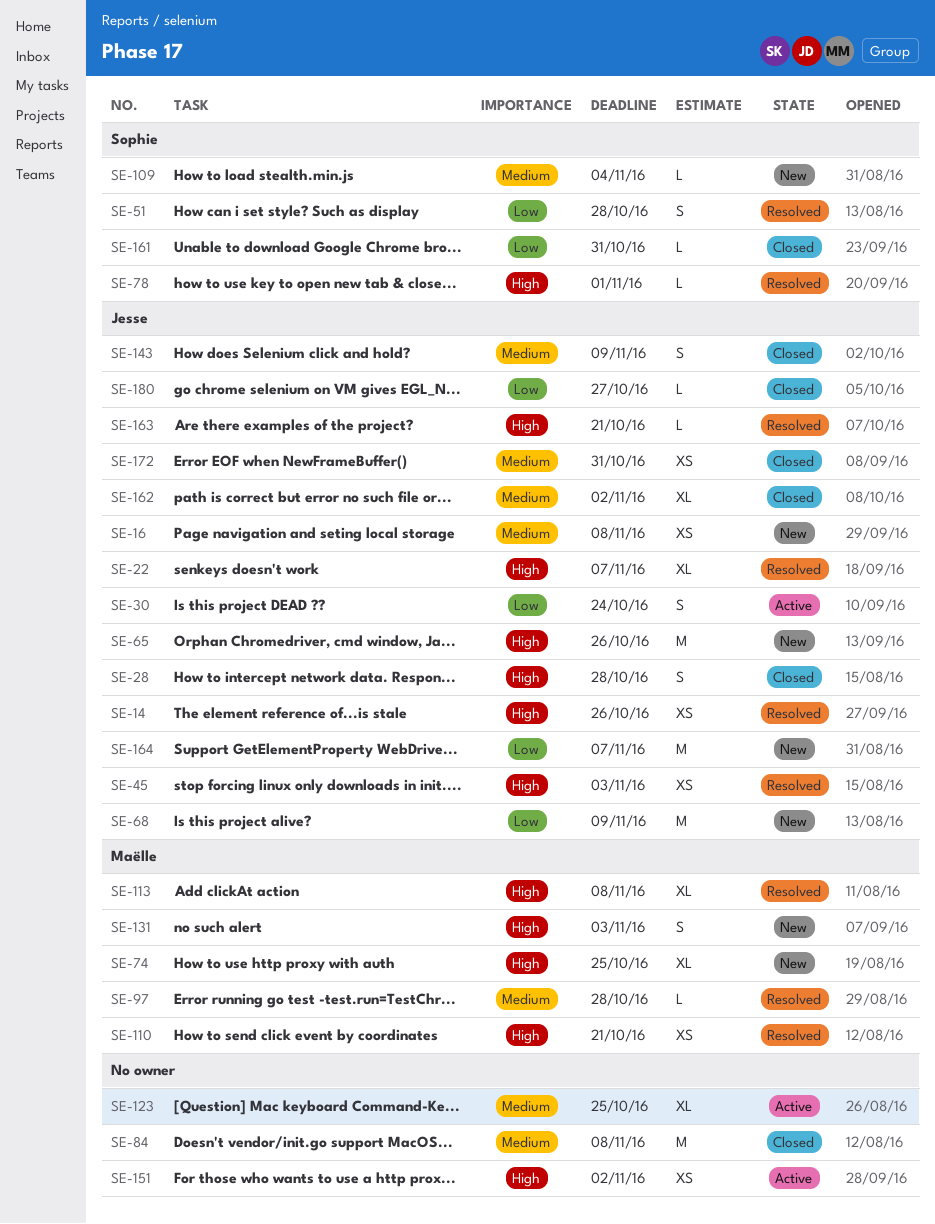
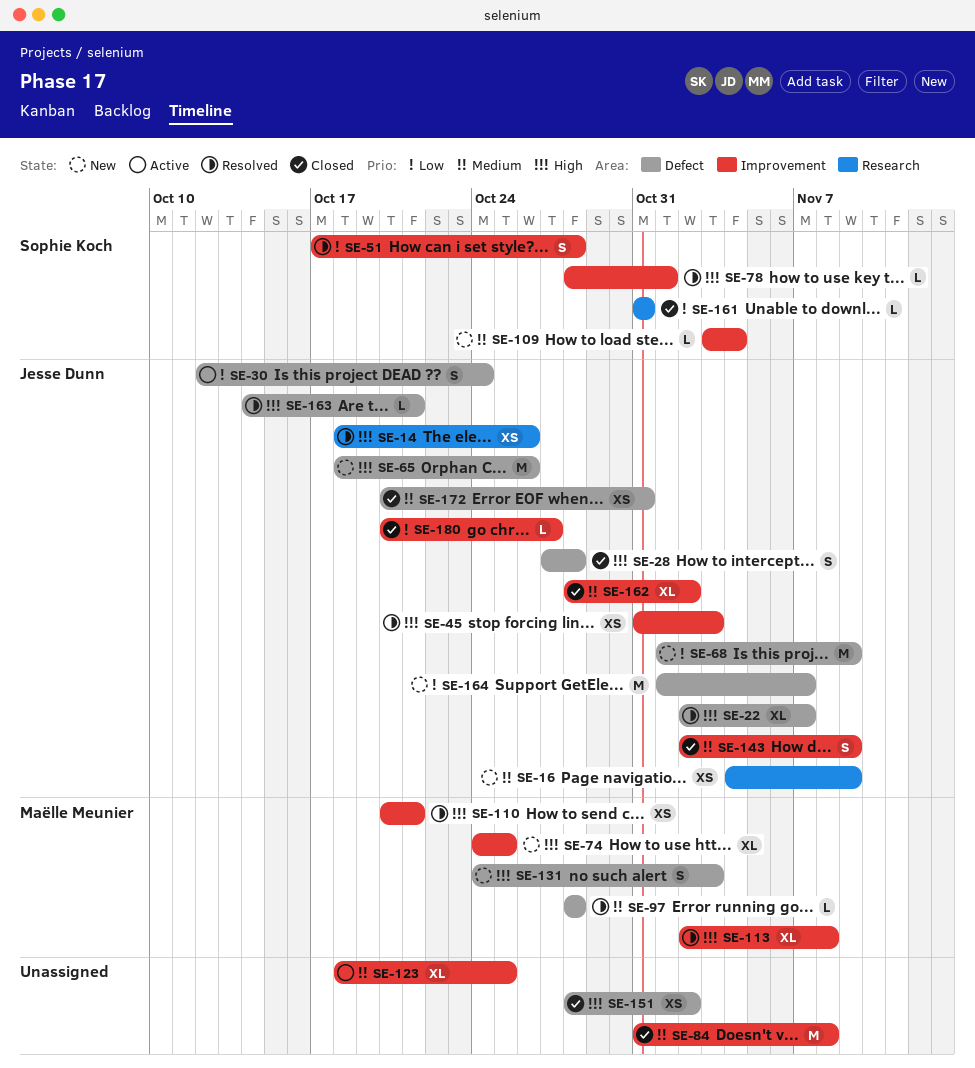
SE-16, due: Nov 8 -> Nov 9
SE-151, status: Active -> Closed

